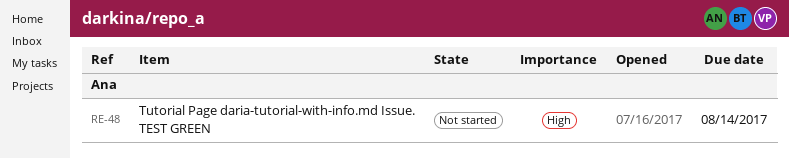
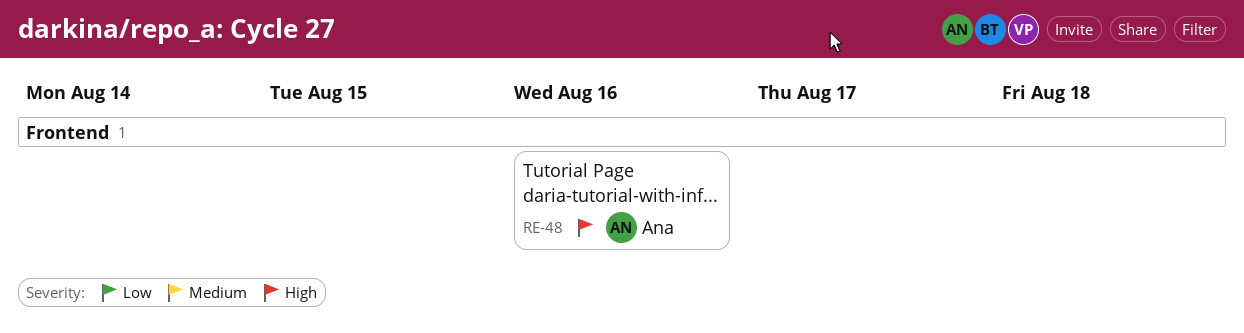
RE-48, due: Aug 14 -> Aug 16

